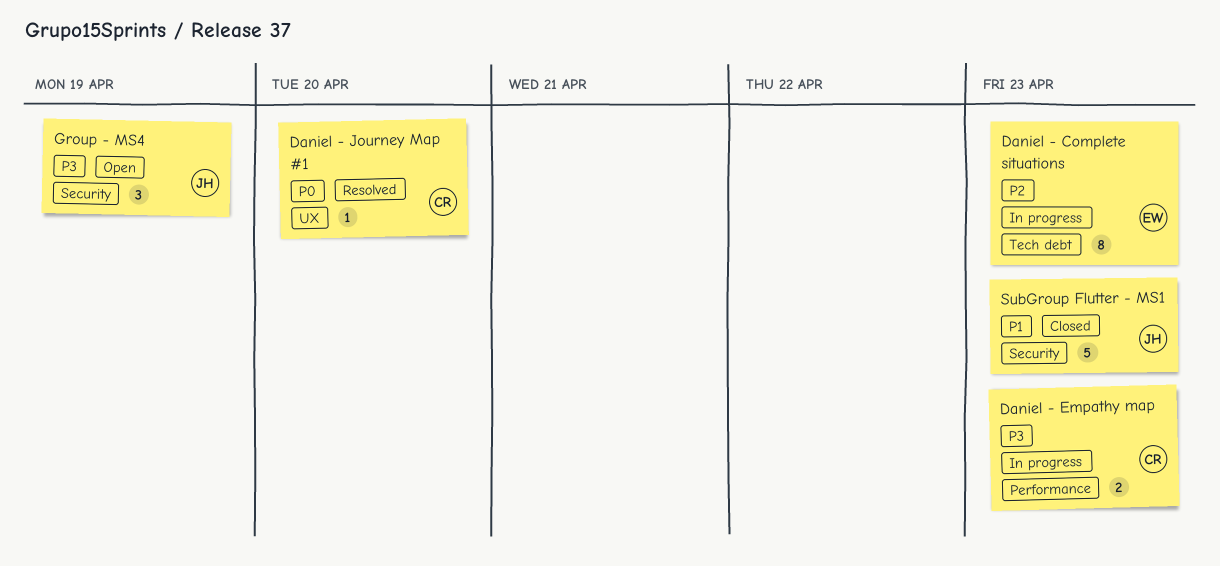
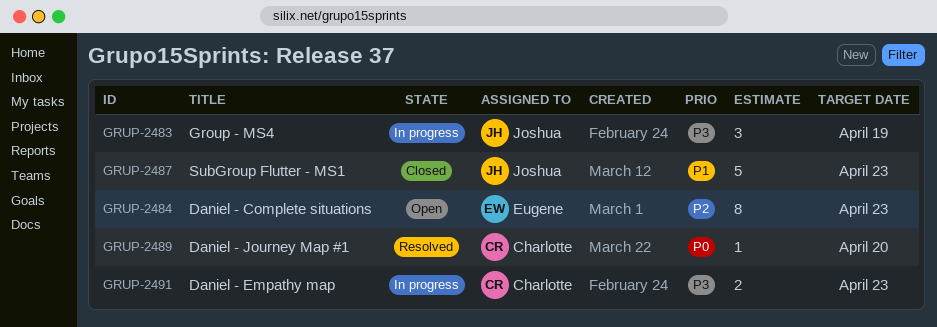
Daniel - Complete situations, status: In progress -> Open
Group - MS4, status: Open -> In progress

